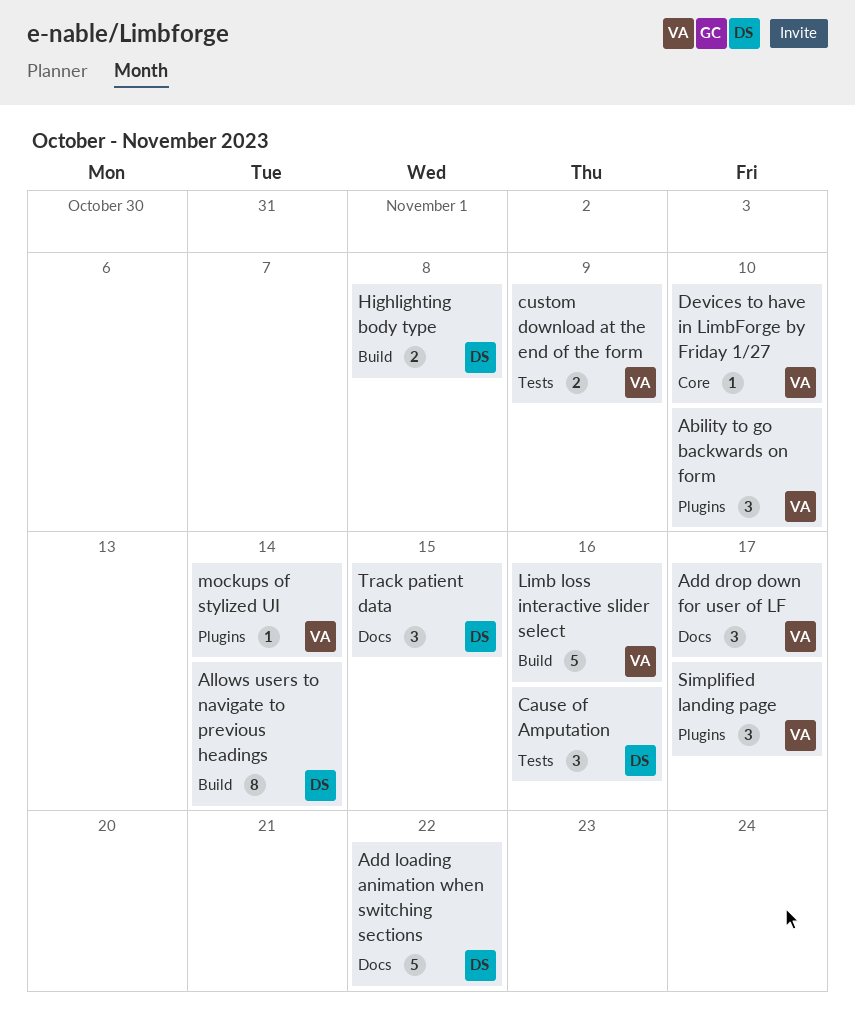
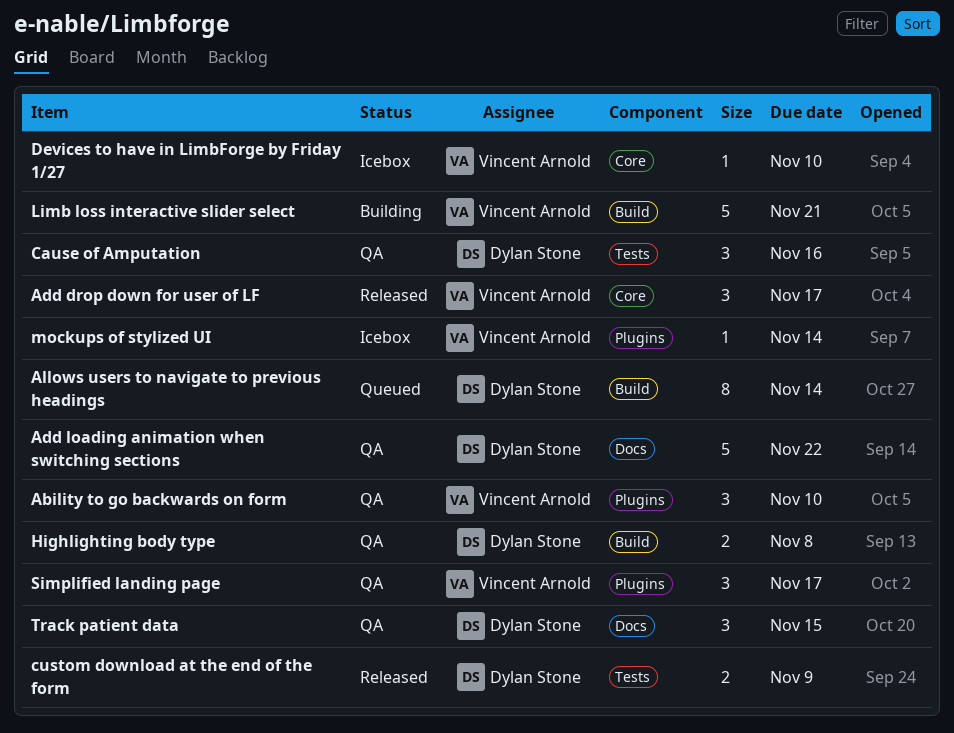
Add drop down for user of LF, label: Docs -> Core
custom download at the end of the form, owner: Vincent Arnold -> Dylan Stone
Limb loss interactive slider select, due: Nov 16 -> Nov 21

